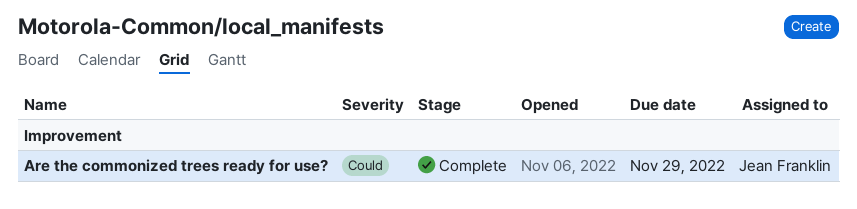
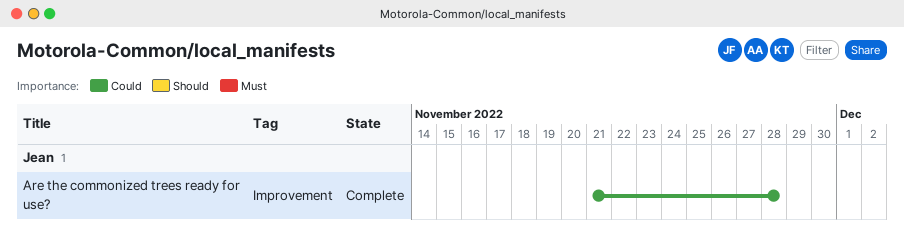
Are the commonized trees ready for use?, due: Nov 29 -> Nov 28

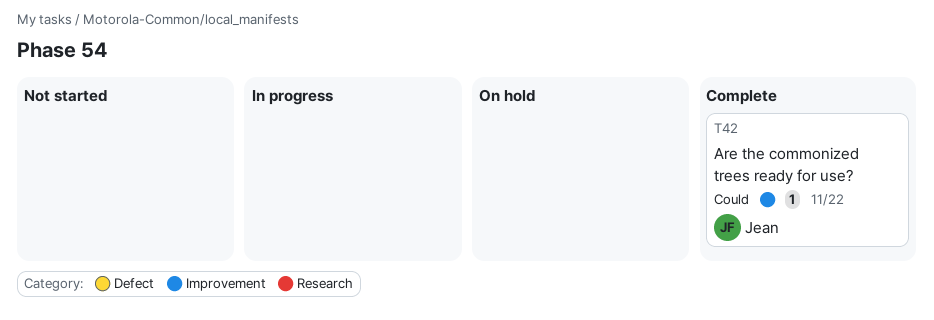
Are the commonized trees ready for use?, due: Nov 28 -> Nov 22

